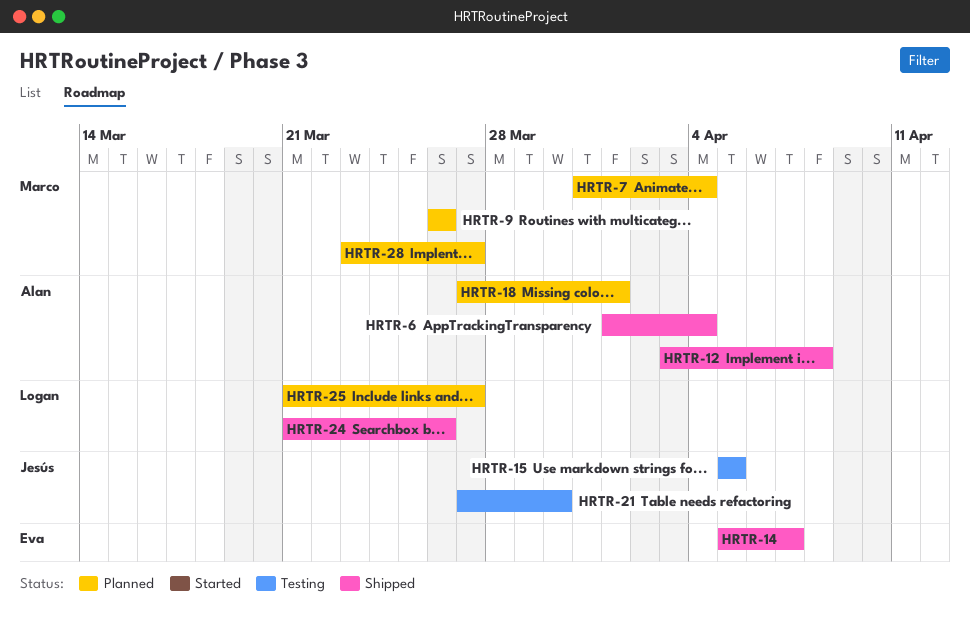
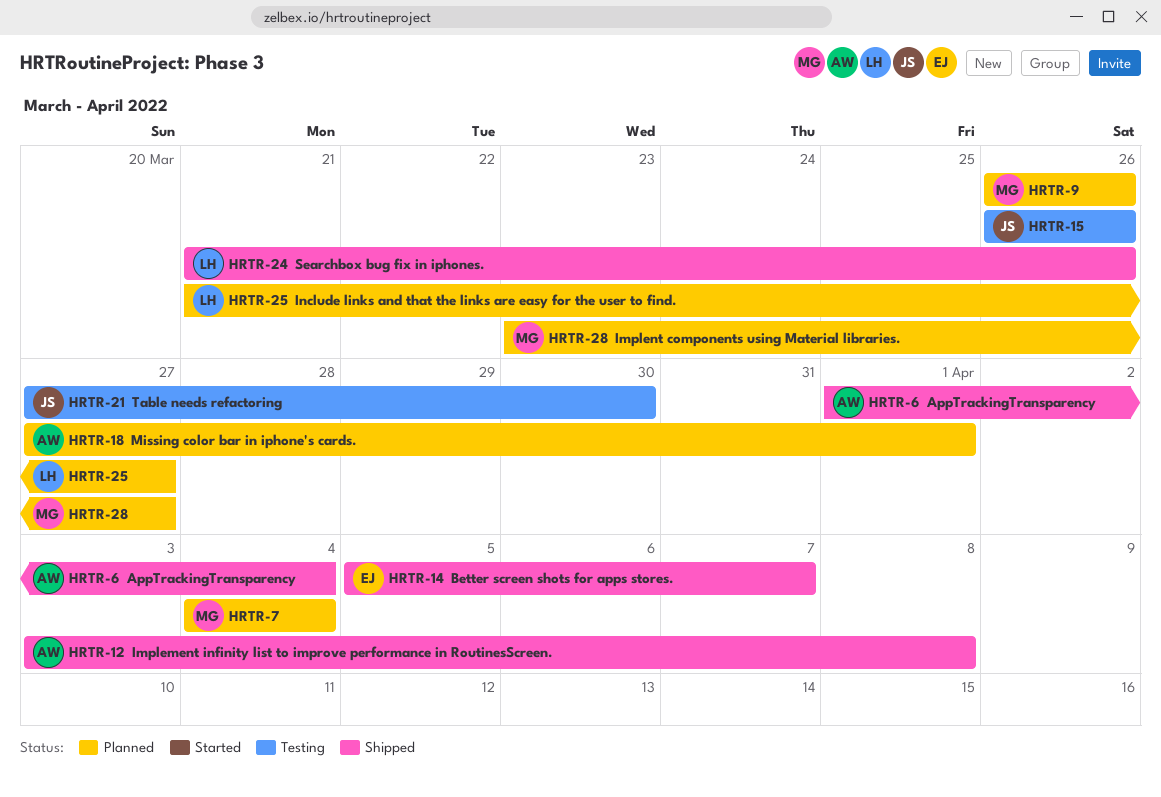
HRTR-7, start: Mar 31 -> Apr 4
HRTR-15, start: Apr 5 -> Mar 26
HRTR-15, due: Apr 5 -> Mar 26

